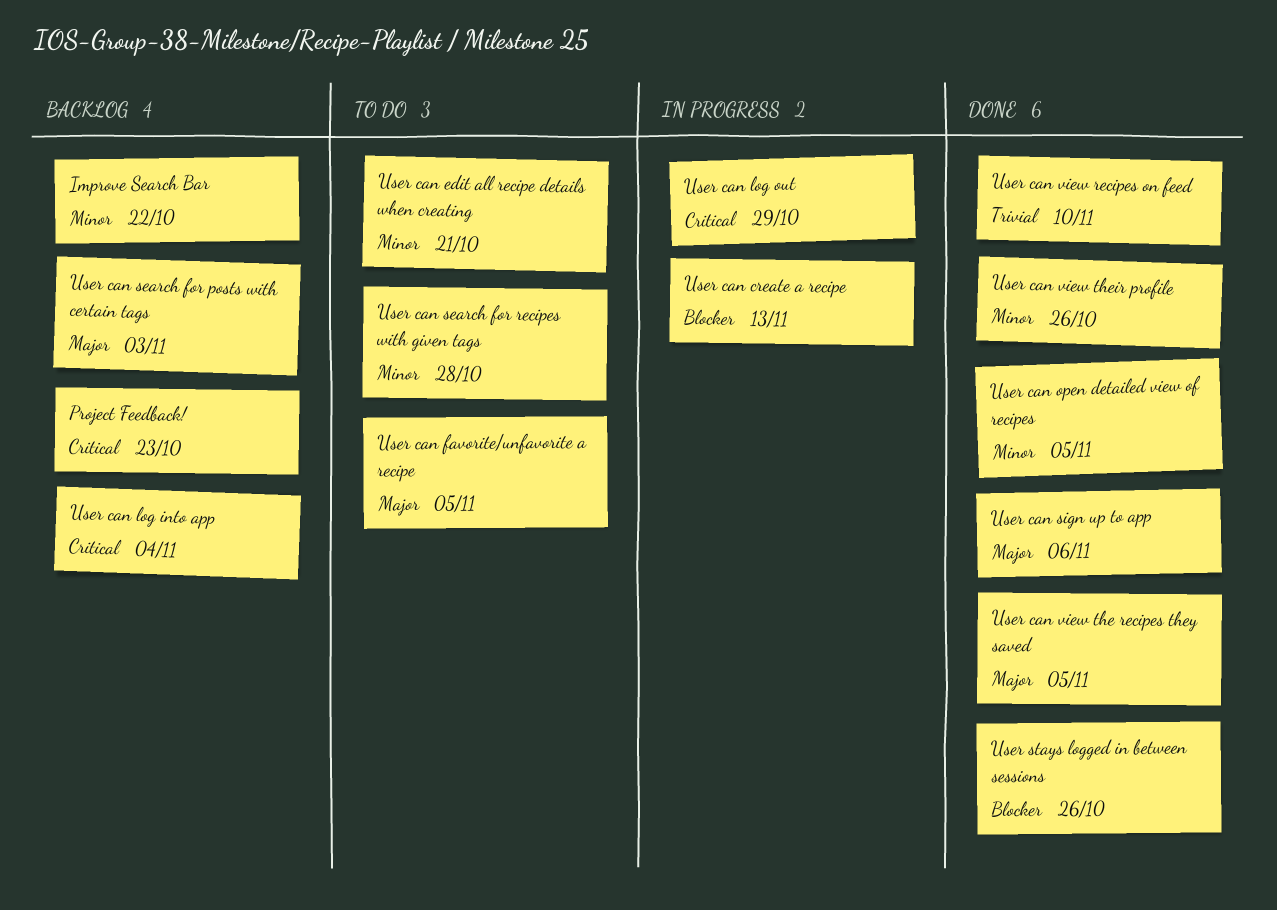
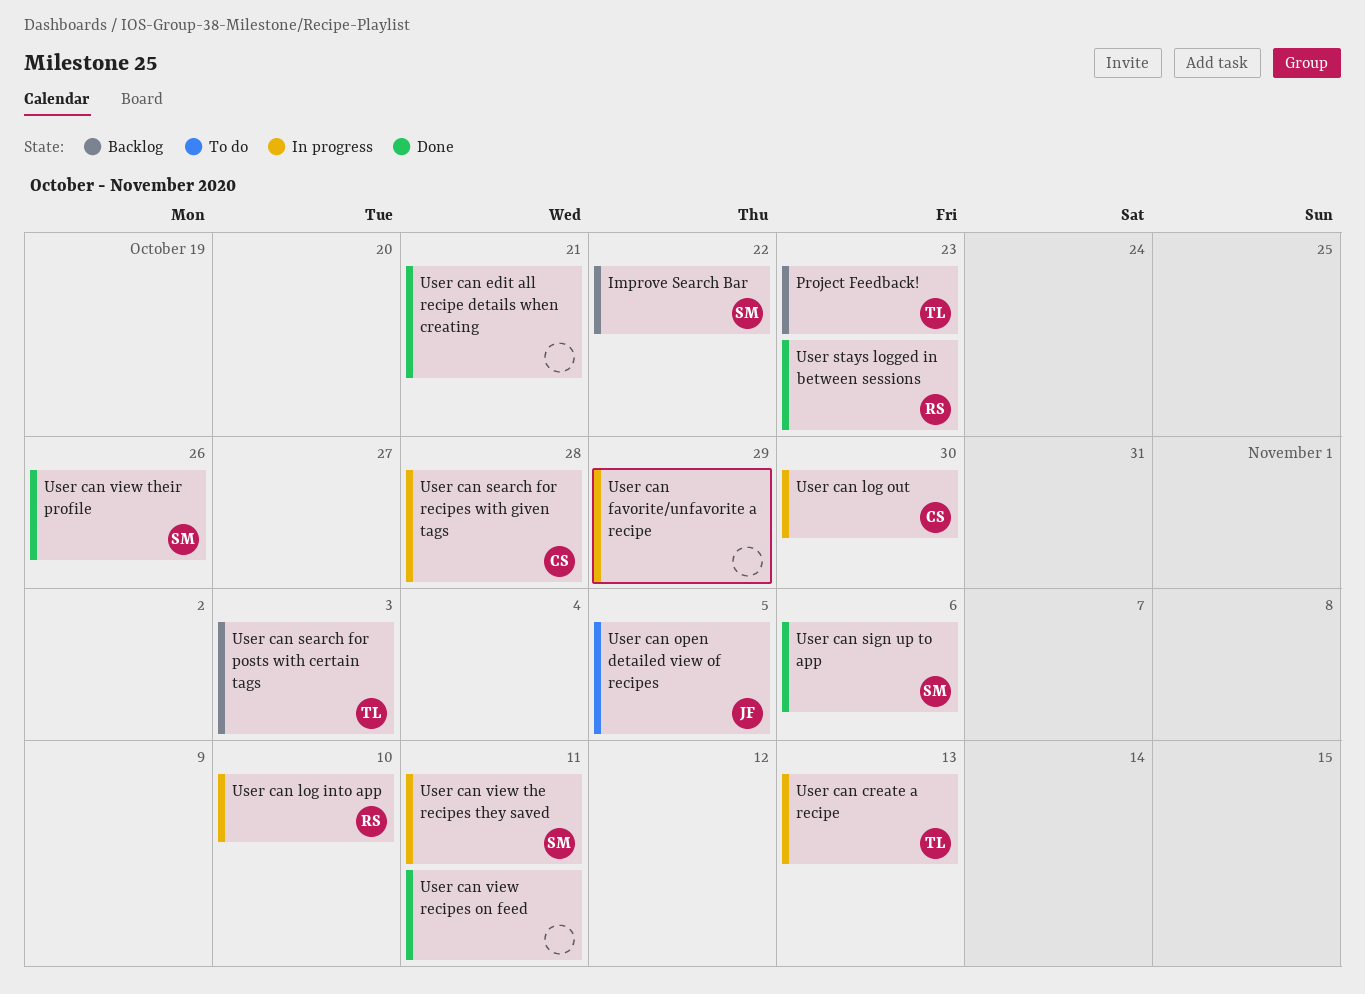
User can edit all recipe details when creating, status: To do -> Done
User can favorite/unfavorite a recipe, status: To do -> In progress
User can favorite/unfavorite a recipe, due: Nov 5 -> Oct 29
User can log into app, status: Backlog -> In progress
User can log into app, due: Nov 4 -> Nov 10
User can log out, due: Oct 29 -> Oct 30
User can open detailed view of recipes, status: Done -> To do
User can search for recipes with given tags, status: To do -> In progress
User can view recipes on feed, due: Nov 10 -> Nov 11
User can view the recipes they saved, status: Done -> In progress
User can view the recipes they saved, due: Nov 5 -> Nov 11
User stays logged in between sessions, due: Oct 26 -> Oct 23

